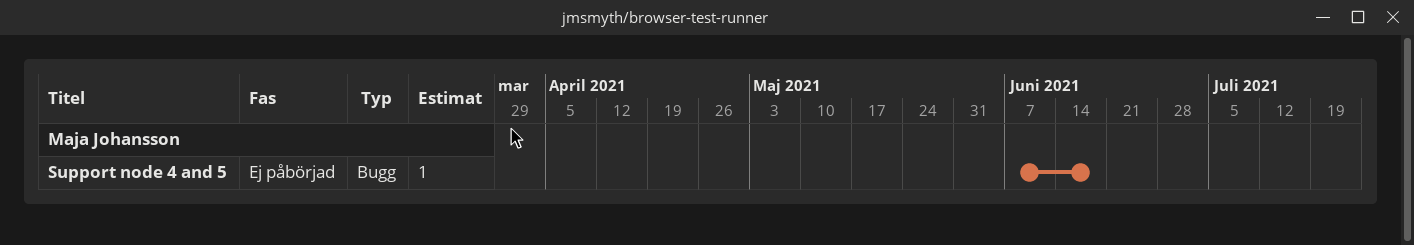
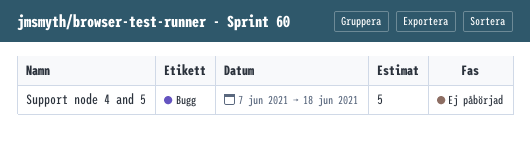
Support node 4 and 5, estimate: 1 -> 5

